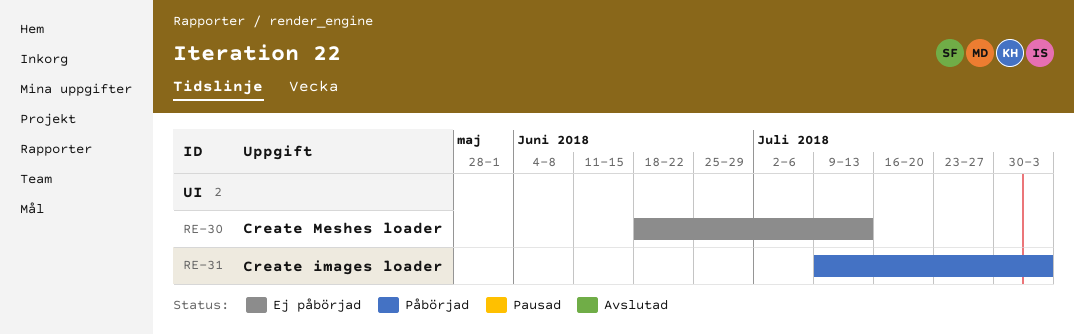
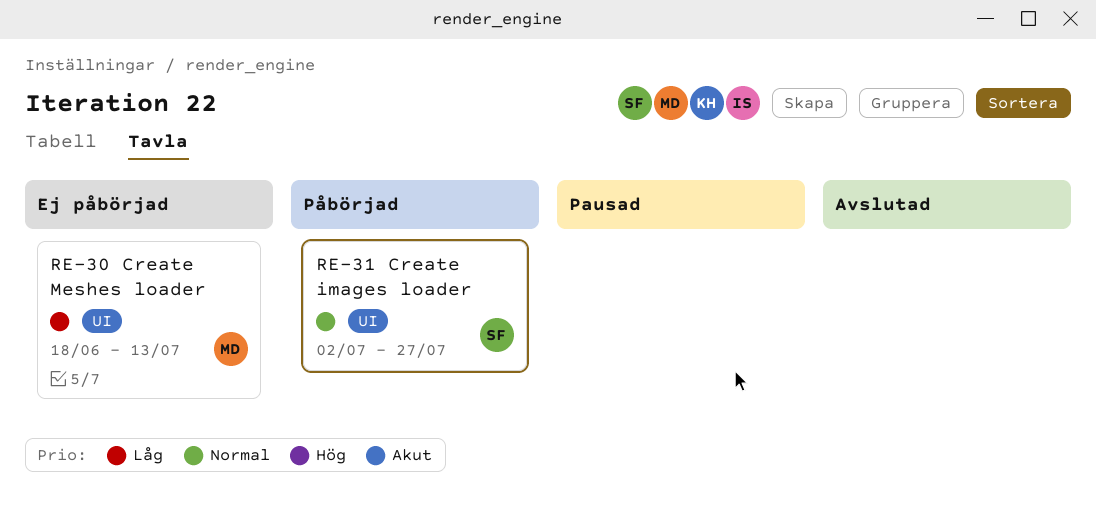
RE-31, start: Jul 9 -> Jul 2
RE-31, due: Aug 3 -> Jul 27

